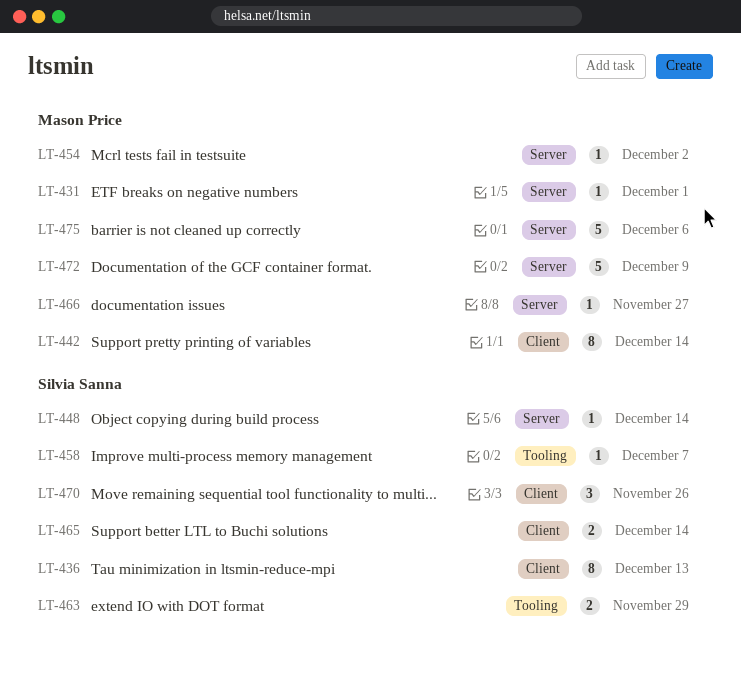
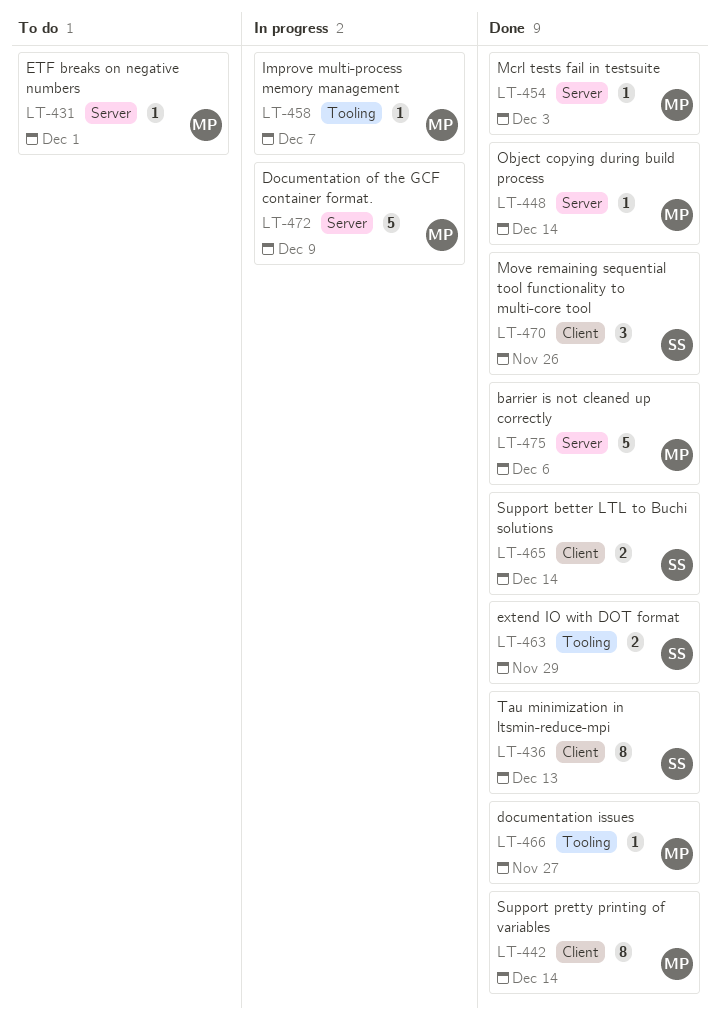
LT-448, owner: Silvia Sanna -> Mason Price
LT-454, due: Dec 2 -> Dec 3
LT-458, owner: Silvia Sanna -> Mason Price
LT-466, label: Server -> Tooling

